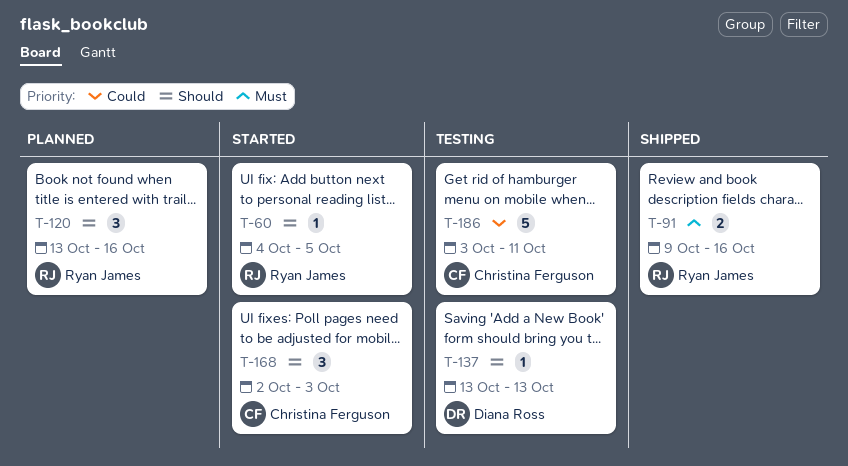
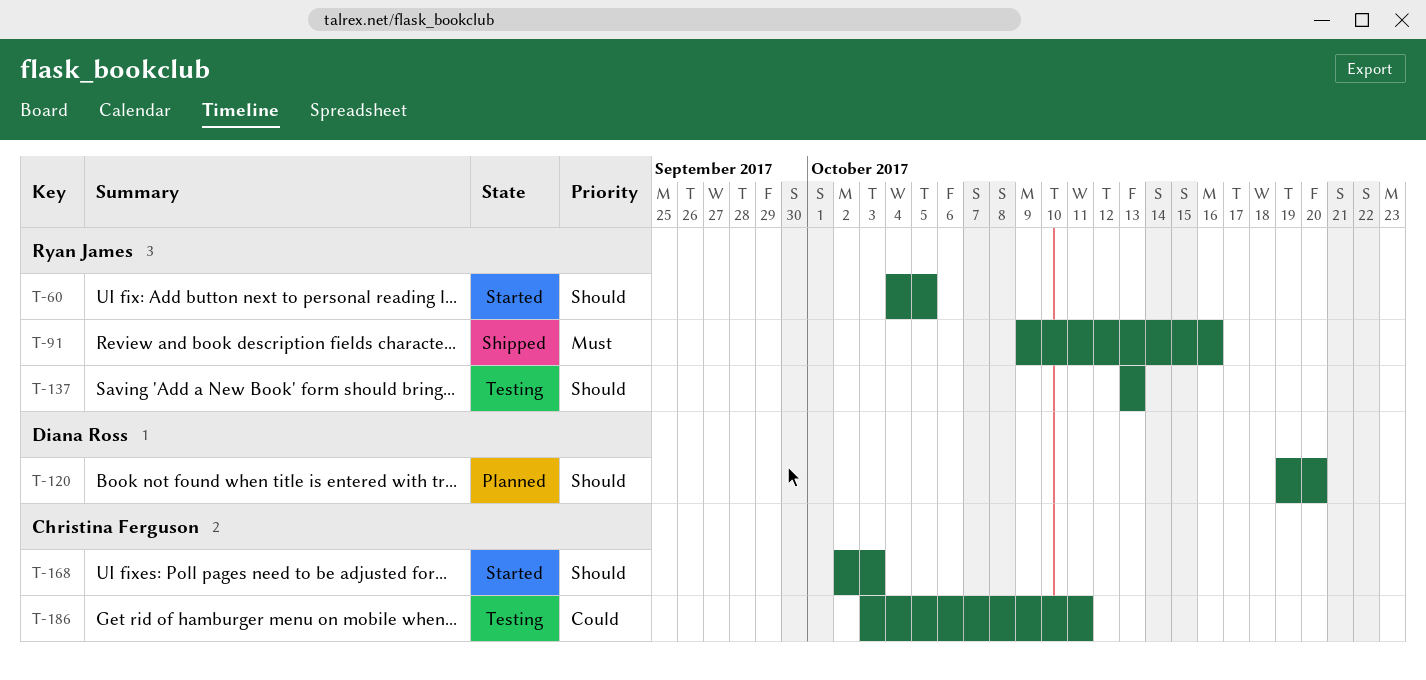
T-120, owner: Ryan James -> Diana Ross
T-120, start: Oct 13 -> Oct 19
T-120, due: Oct 16 -> Oct 20
T-137, owner: Diana Ross -> Ryan James

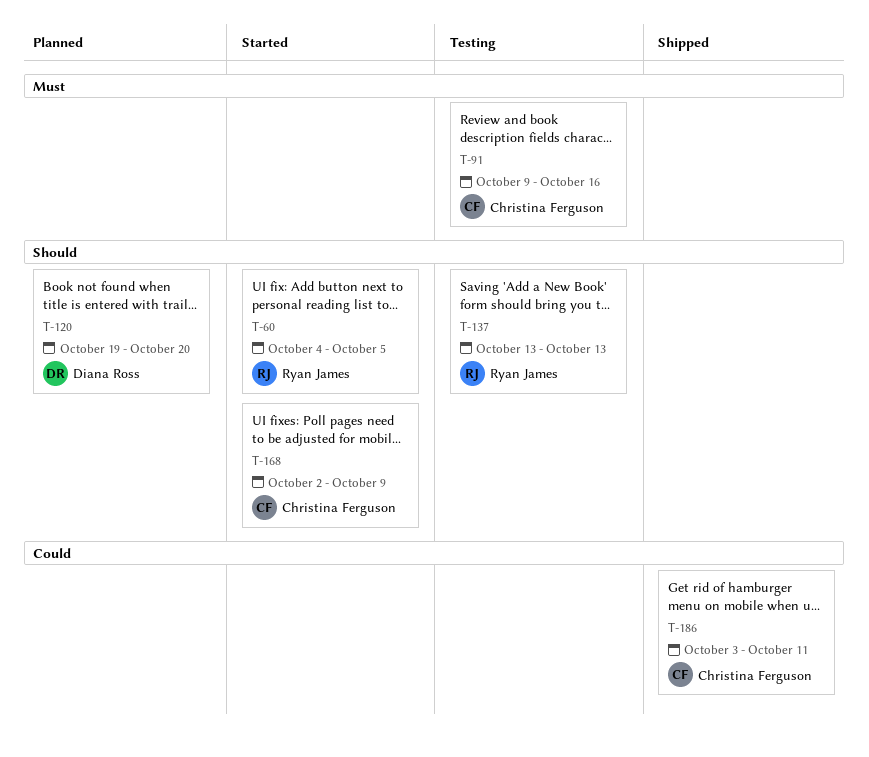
T-91, status: Shipped -> Testing
T-91, owner: Ryan James -> Christina Ferguson
T-168, due: Oct 3 -> Oct 9
T-186, status: Testing -> Shipped

